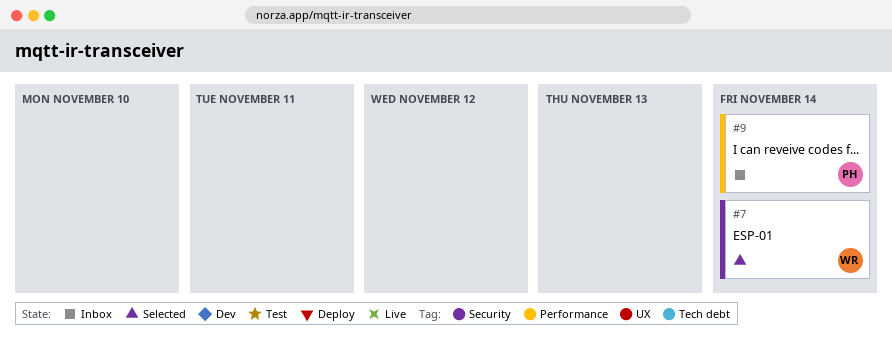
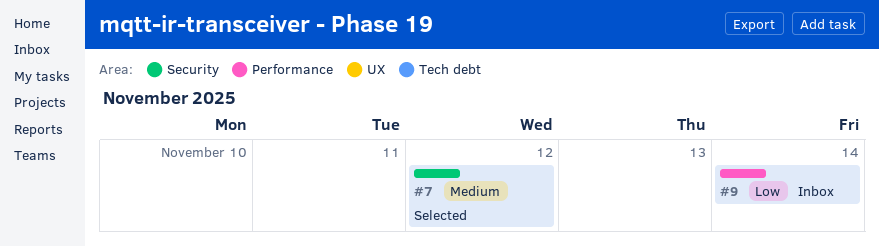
#7, due: Nov 14 -> Nov 12

